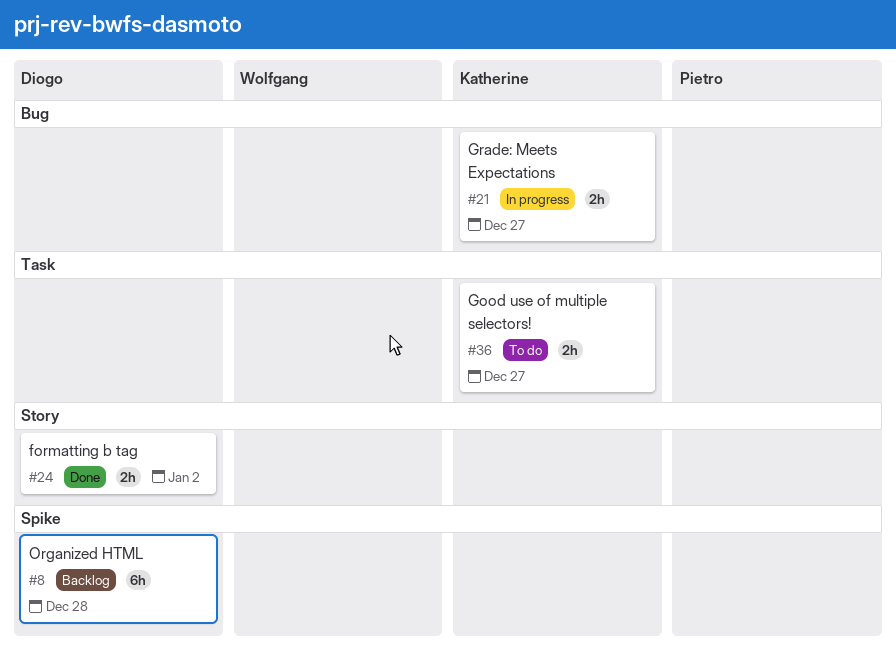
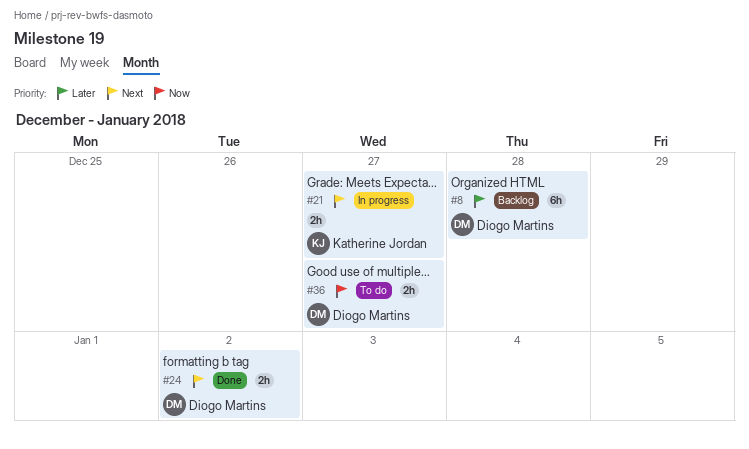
#36, owner: Katherine Jordan -> Diogo Martins

